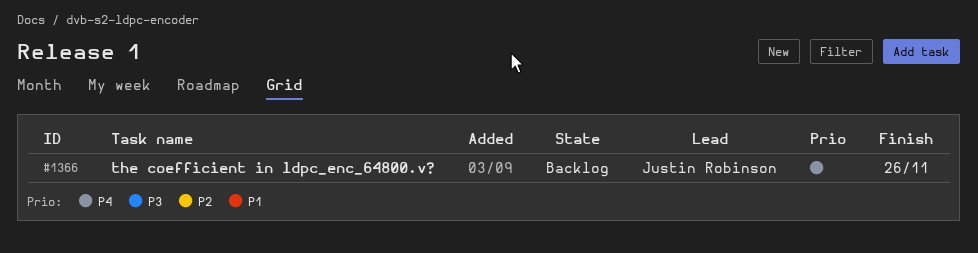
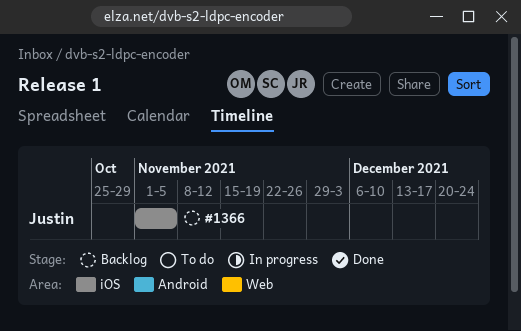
#1366, due: Nov 26 -> Nov 5

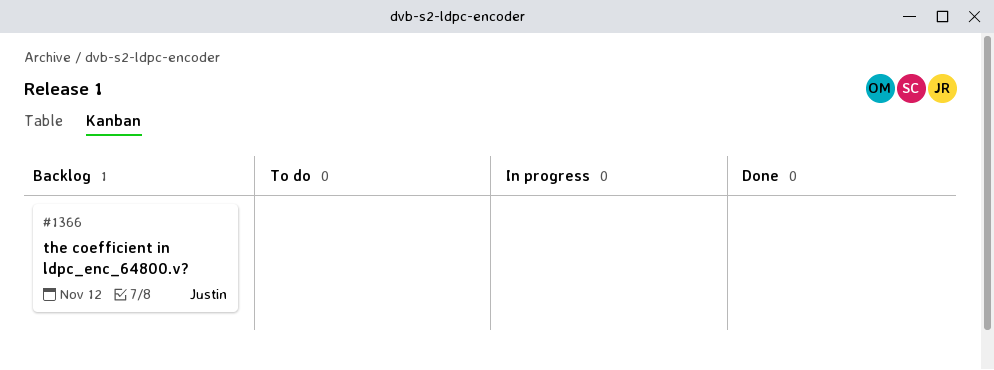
#1366, due: Nov 5 -> Nov 12

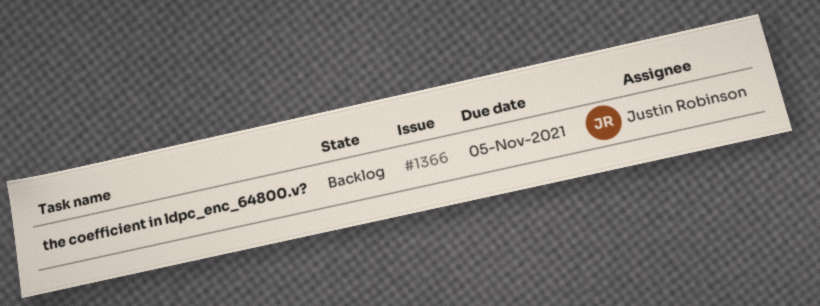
#1366, due: Nov 12 -> Nov 5

